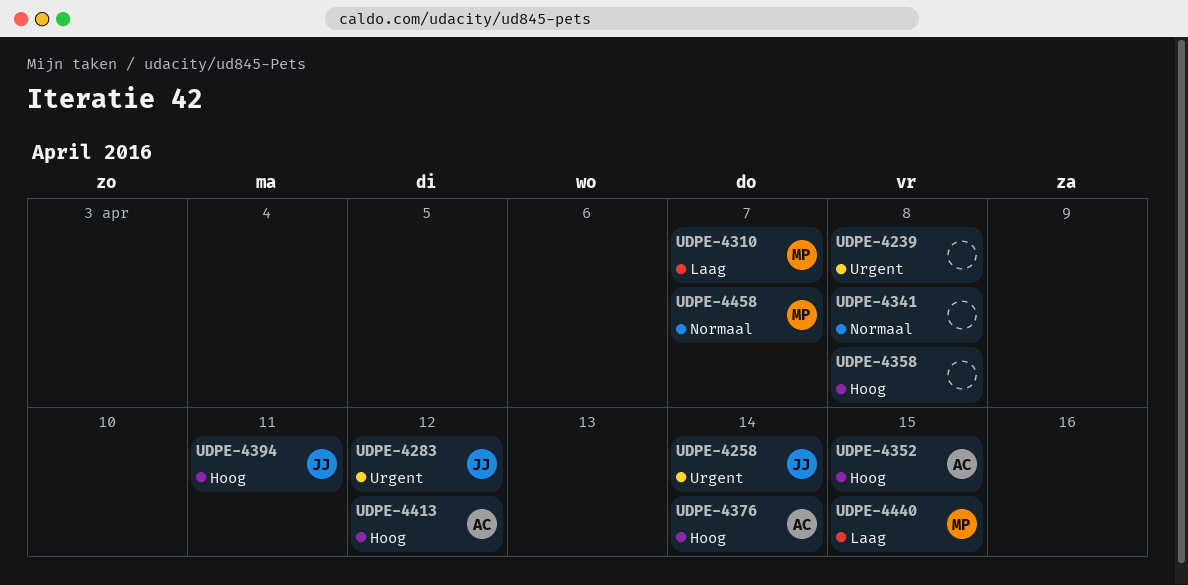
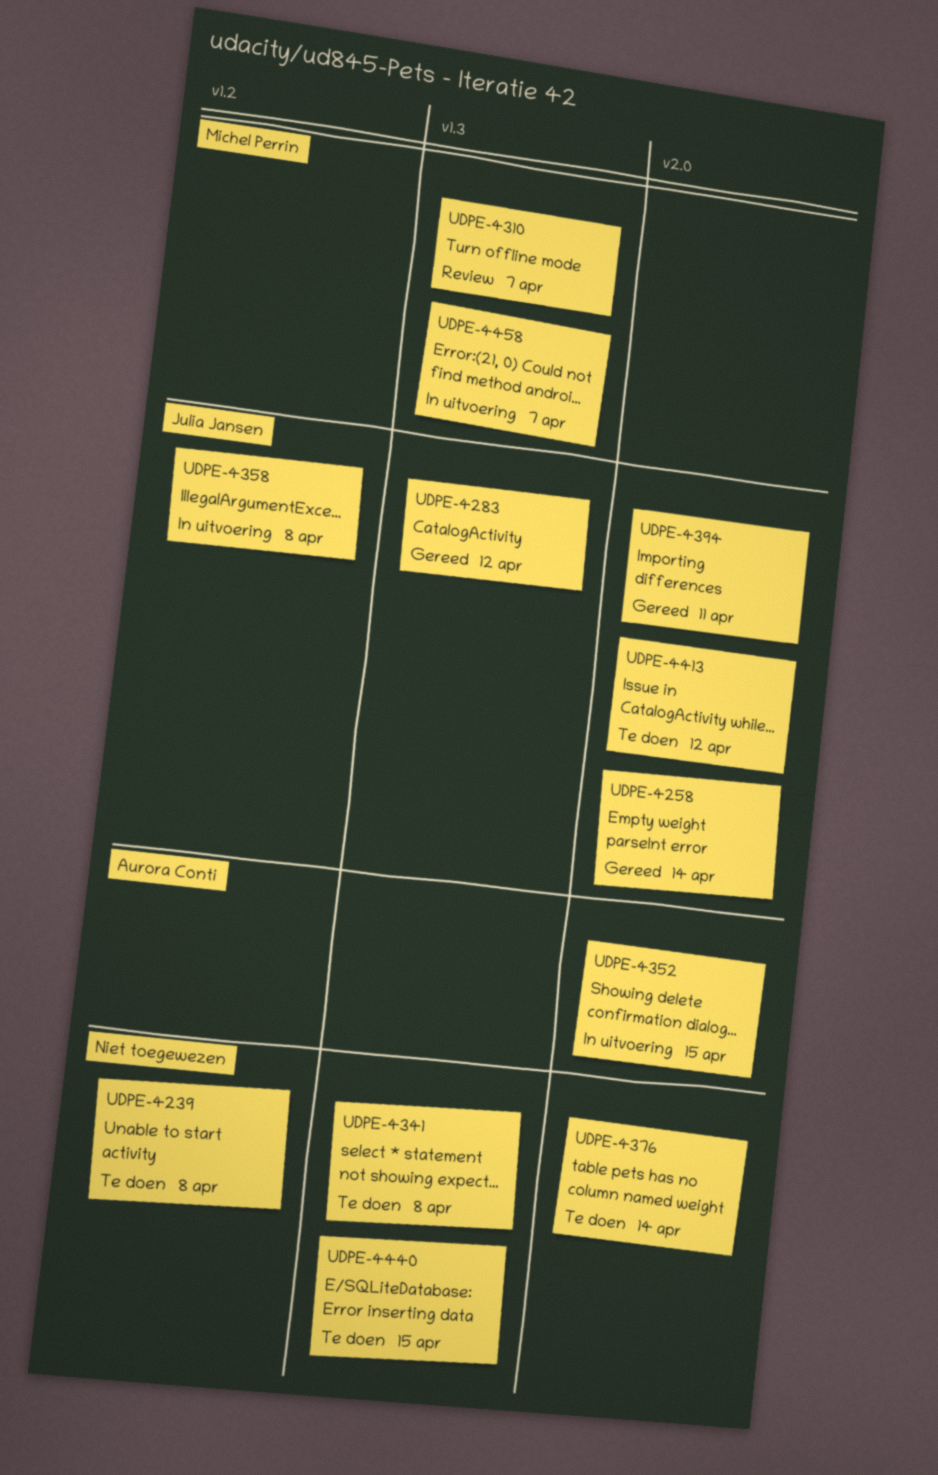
UDPE-4358, owner: none -> Julia Jansen
UDPE-4376, owner: Aurora Conti -> none
UDPE-4413, owner: Aurora Conti -> Julia Jansen
UDPE-4440, owner: Michel Perrin -> none

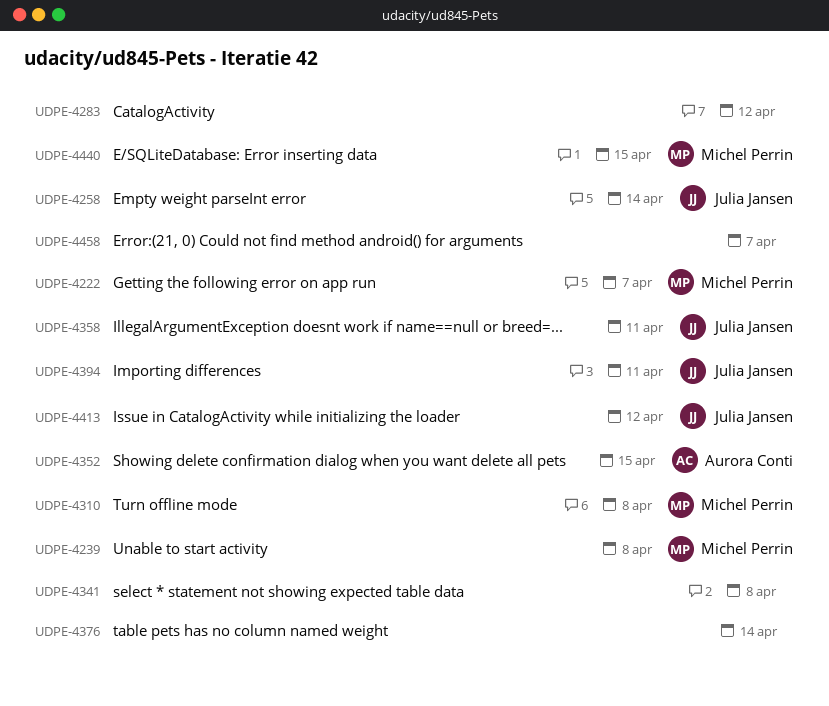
UDPE-4222: none -> present
UDPE-4239, owner: none -> Michel Perrin
UDPE-4283, owner: Julia Jansen -> none
UDPE-4310, due: Apr 7 -> Apr 8
UDPE-4358, due: Apr 8 -> Apr 11
UDPE-4440, owner: none -> Michel Perrin
UDPE-4458, owner: Michel Perrin -> none

